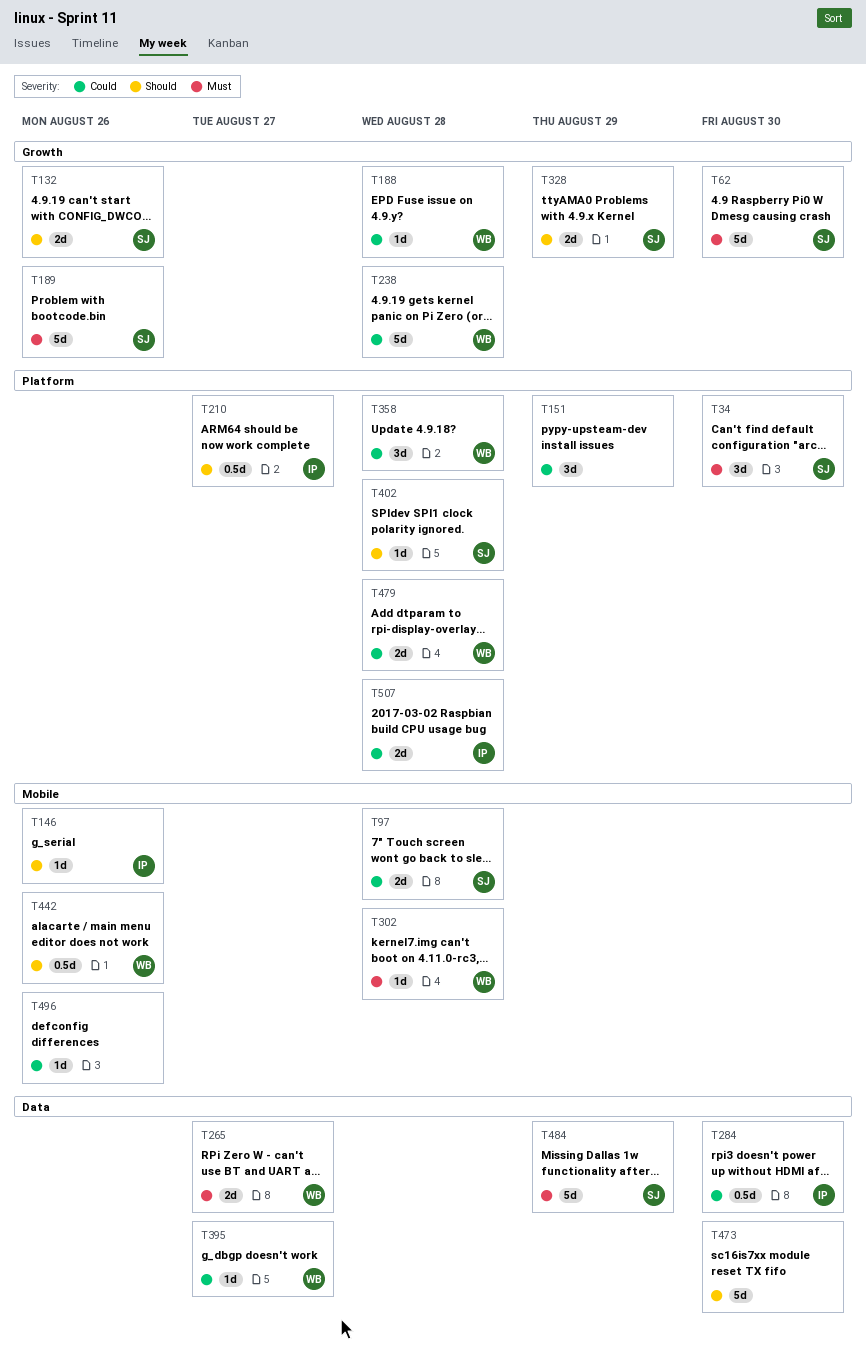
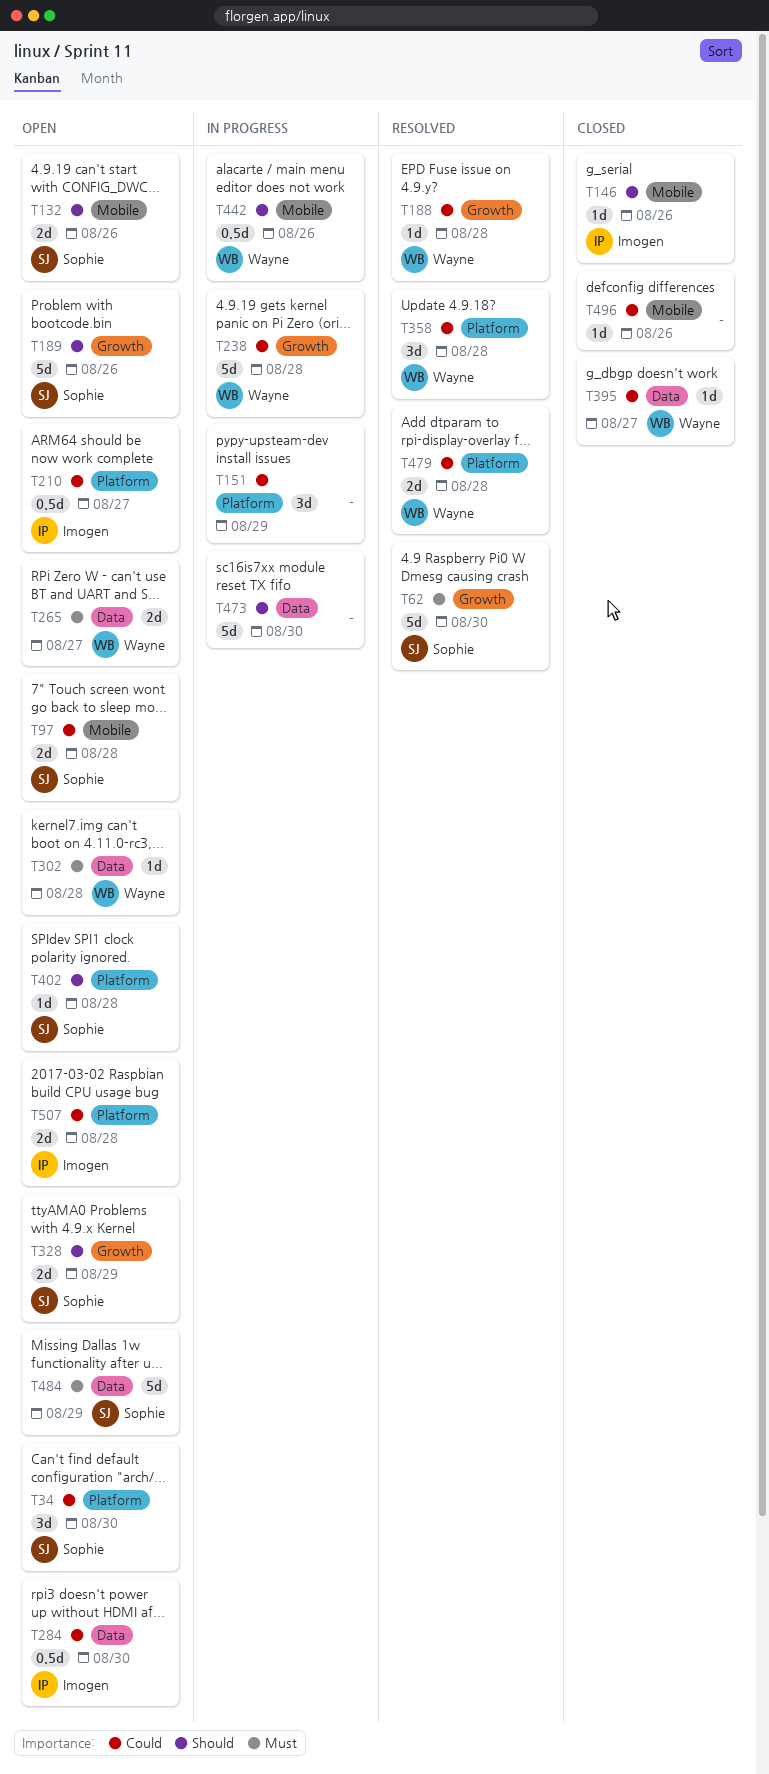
T34, priority: Must -> Could
T132, label: Growth -> Mobile
T189, priority: Must -> Should
T210, priority: Should -> Could
T302, label: Mobile -> Data

